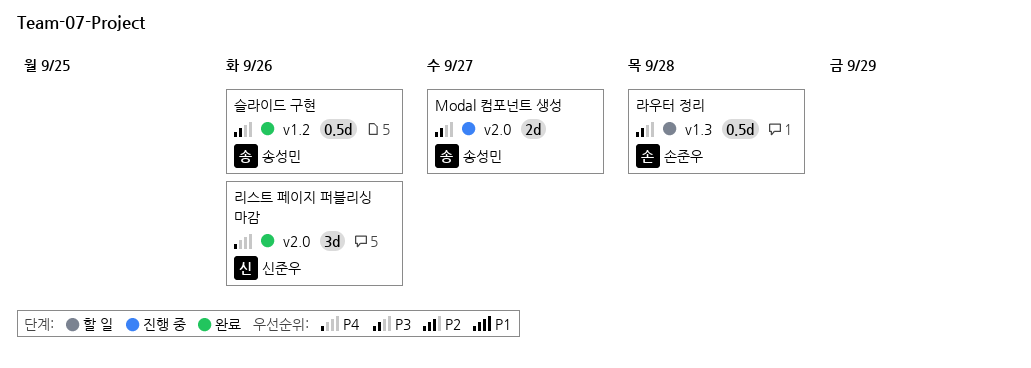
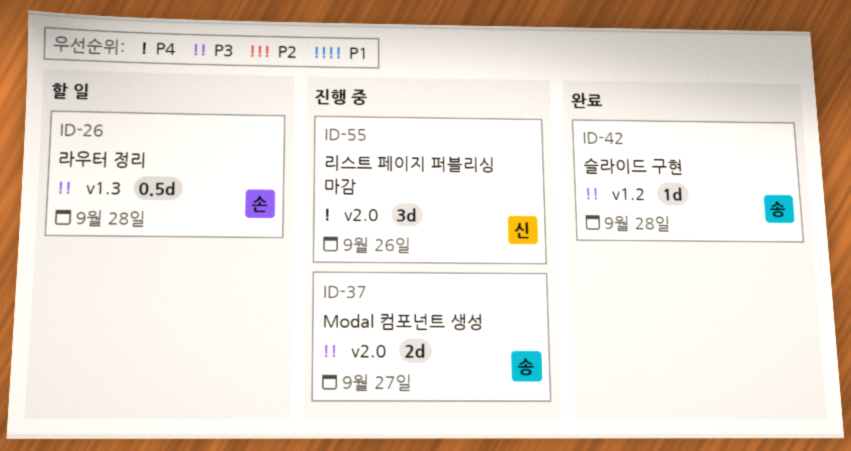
리스트 페이지 퍼블리싱 마감, status: 완료 -> 진행 중
슬라이드 구현, estimate: 0.5d -> 1d
슬라이드 구현, due: Sep 26 -> Sep 28

